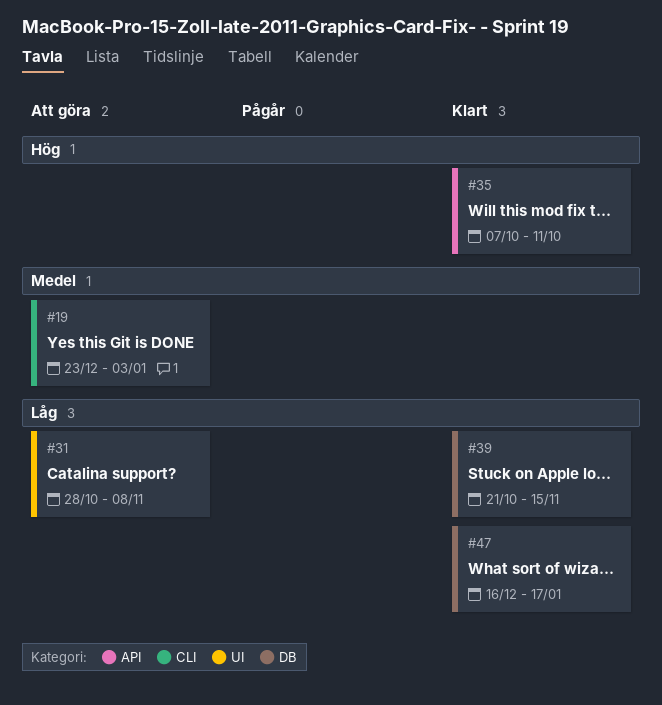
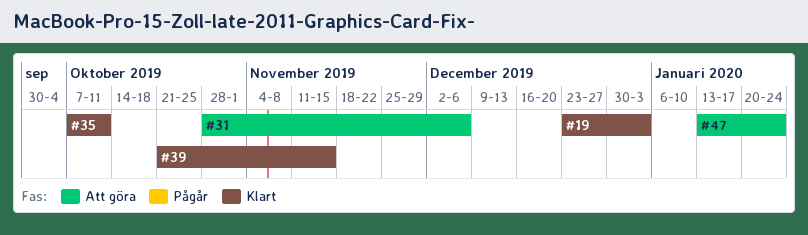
#19, status: Att göra -> Klart
#31, due: Nov 8 -> Dec 6
#47, status: Klart -> Att göra
#47, start: Dec 16 -> Jan 13
#47, due: Jan 17 -> Jan 24

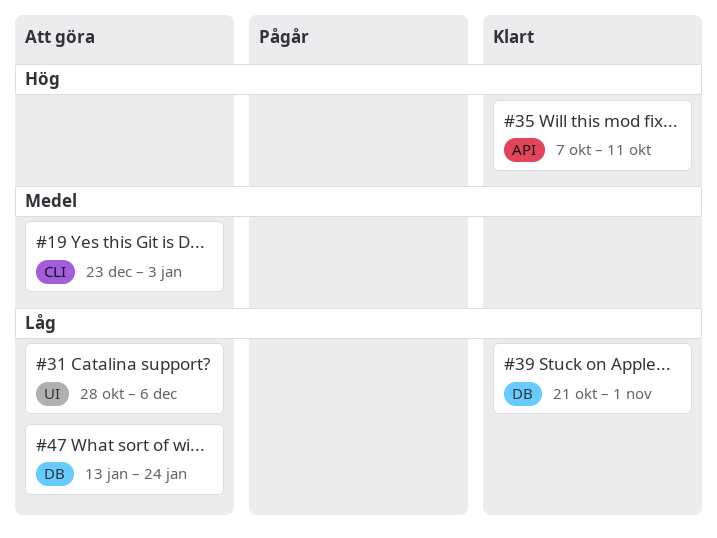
#19, status: Klart -> Att göra
#39, due: Nov 15 -> Nov 1

